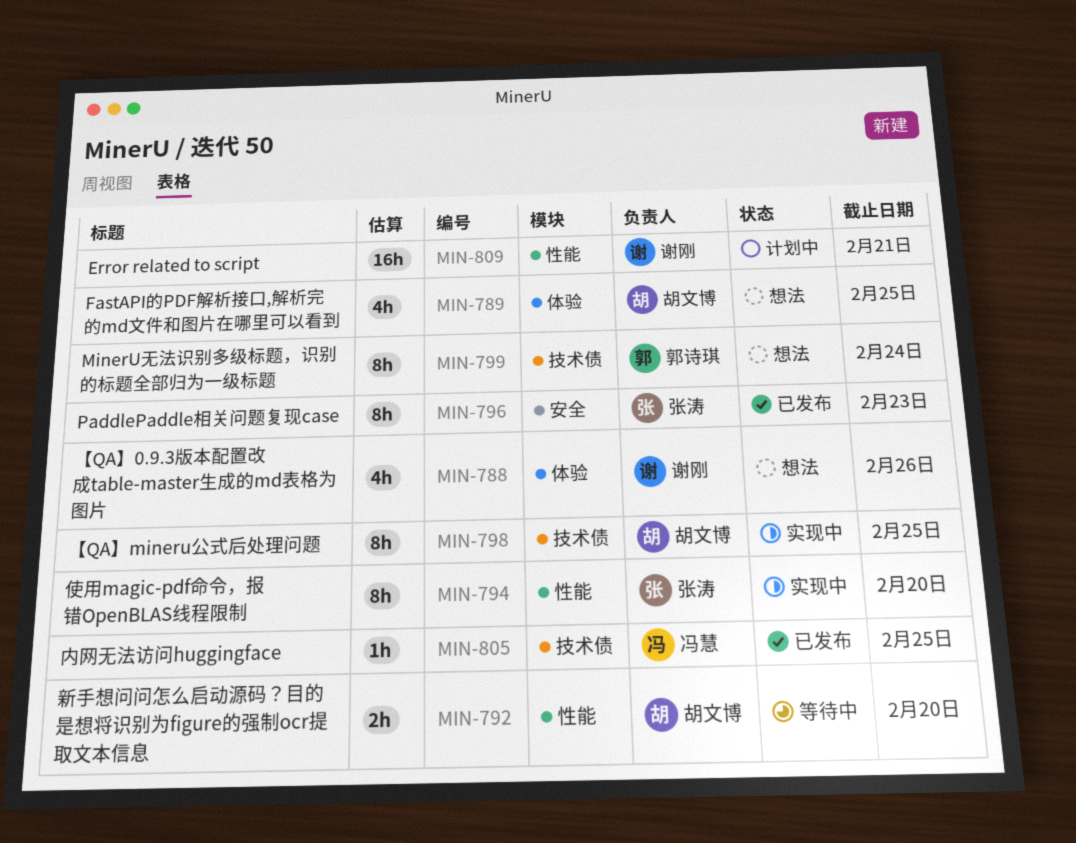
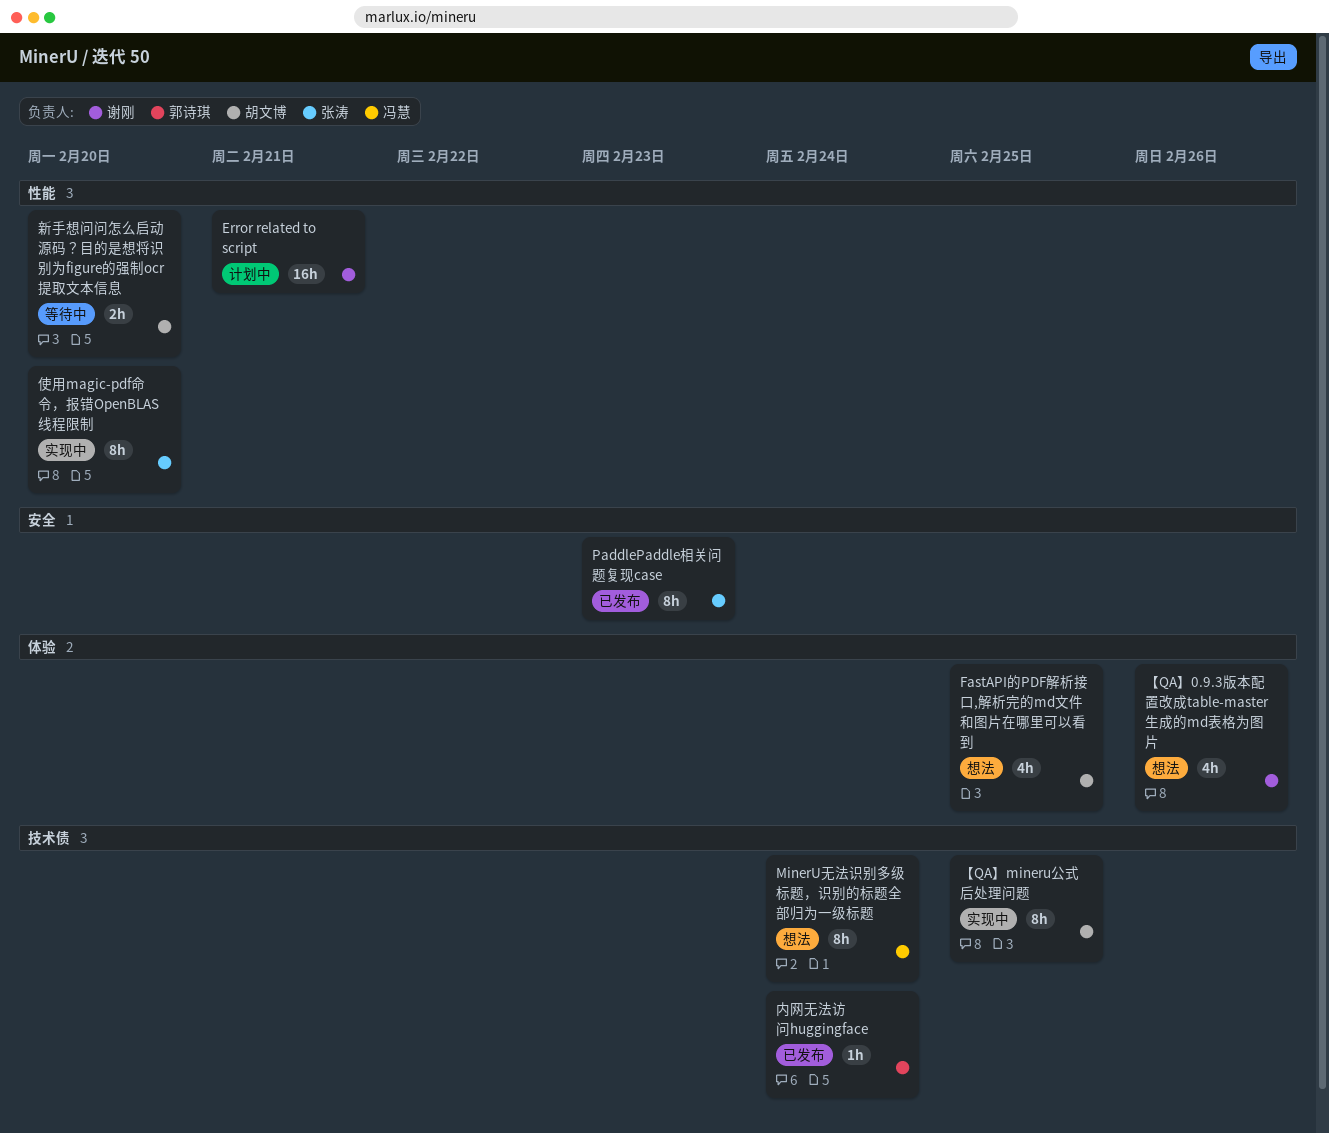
MinerU无法识别多级标题，识别的标题全部归为一级标题, owner: 郭诗琪 -> 冯慧
内网无法访问huggingface, owner: 冯慧 -> 郭诗琪
内网无法访问huggingface, due: Feb 25 -> Feb 24

